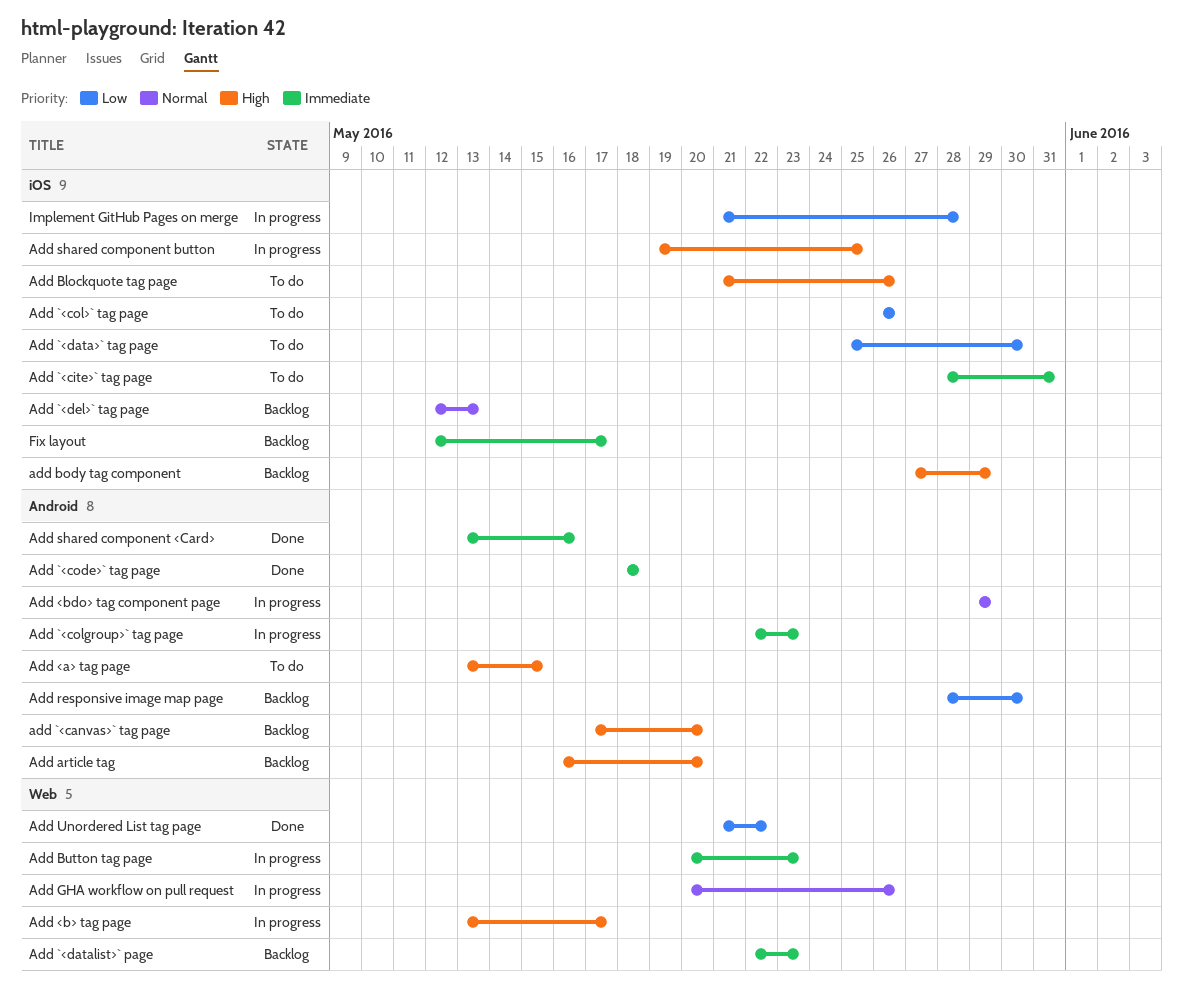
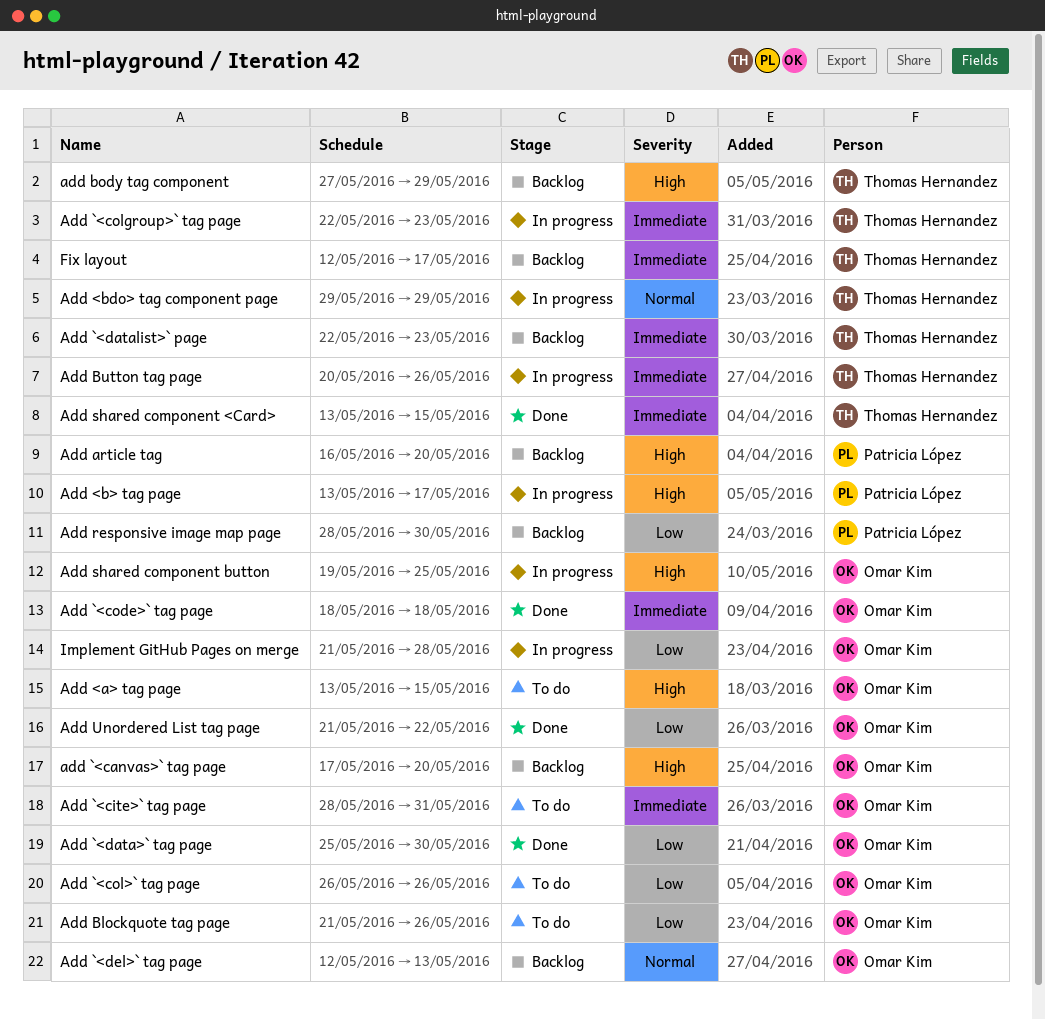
Add `<data>` tag page, status: To do -> Done
Add Blockquote tag page, priority: High -> Low
Add Button tag page, due: May 23 -> May 26
Add GHA workflow on pull request: present -> none
Add shared component <Card>, due: May 16 -> May 15

